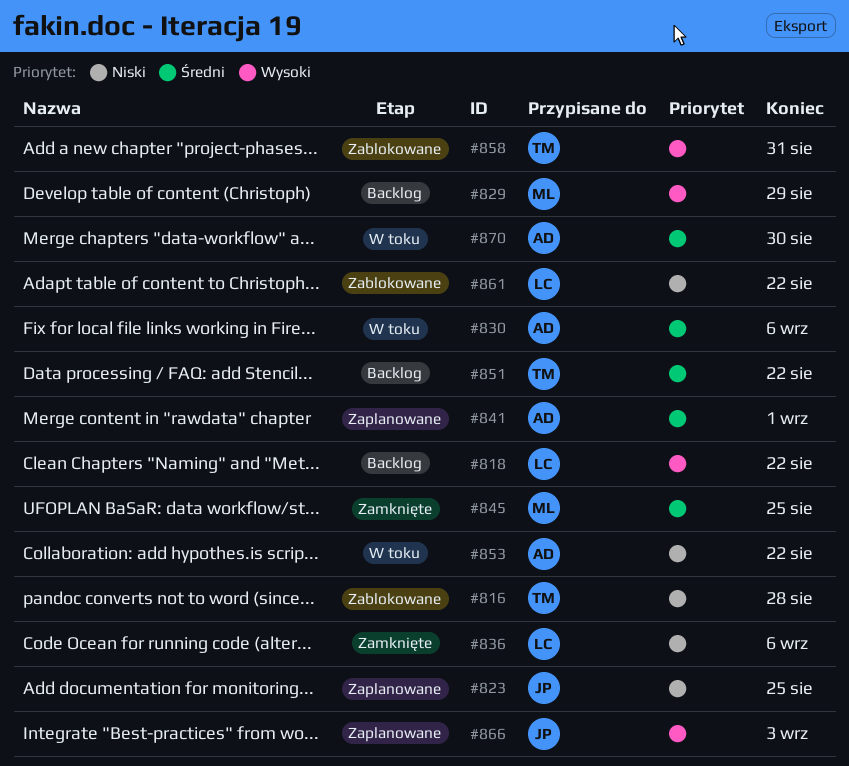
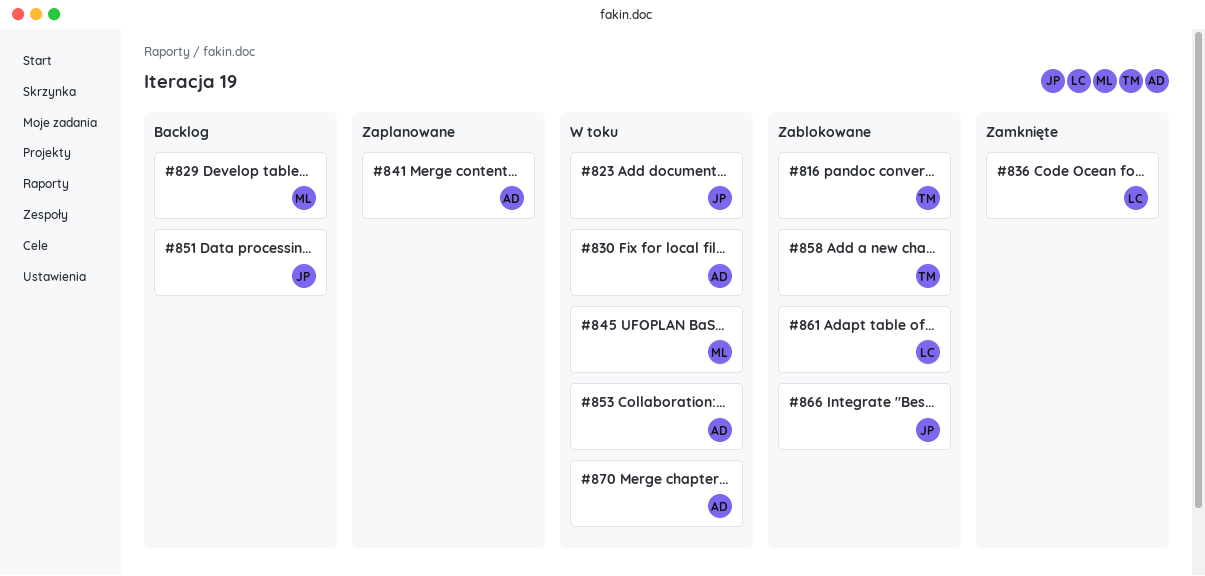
#818: present -> none
#823, status: Zaplanowane -> W toku
#845, status: Zamknięte -> W toku
#851, owner: TM -> JP
#866, status: Zaplanowane -> Zablokowane

